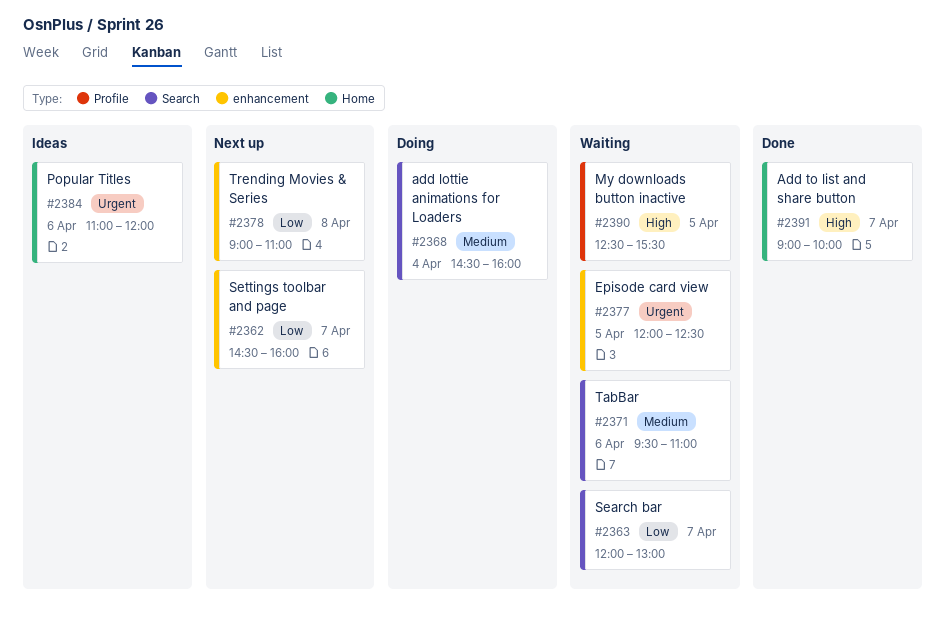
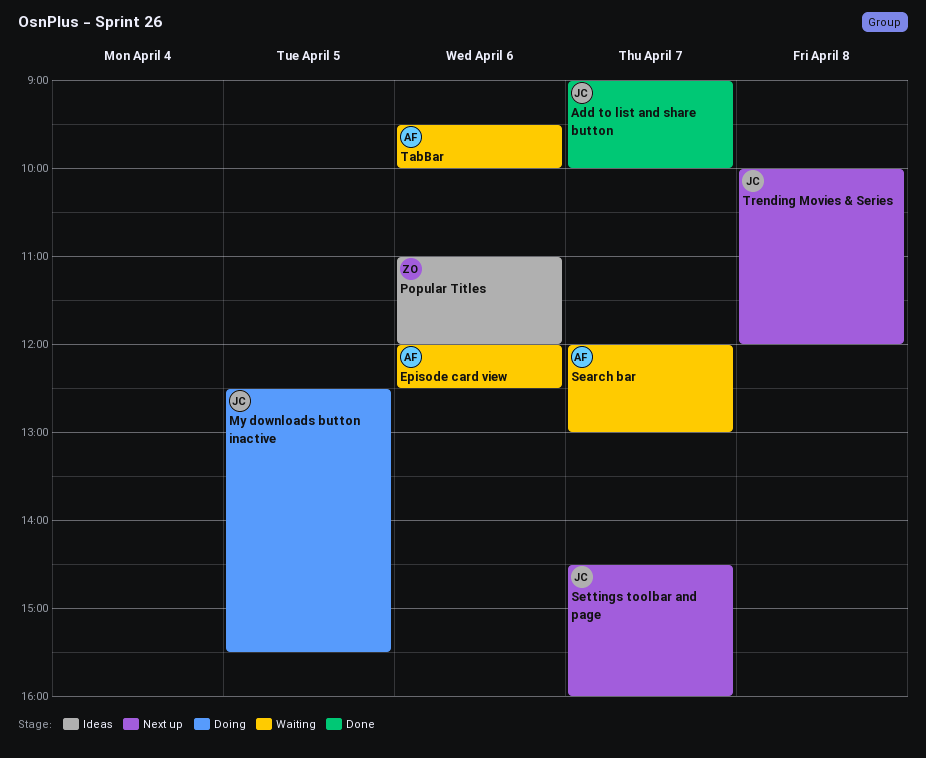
add lottie animations for Loaders: present -> none
Episode card view, day: Apr 5 -> Apr 6
My downloads button inactive, status: Waiting -> Doing
TabBar, ends: 11:00 -> 10:00
Trending Movies & Series, begins: 09:00 -> 10:00
Trending Movies & Series, ends: 11:00 -> 12:00

